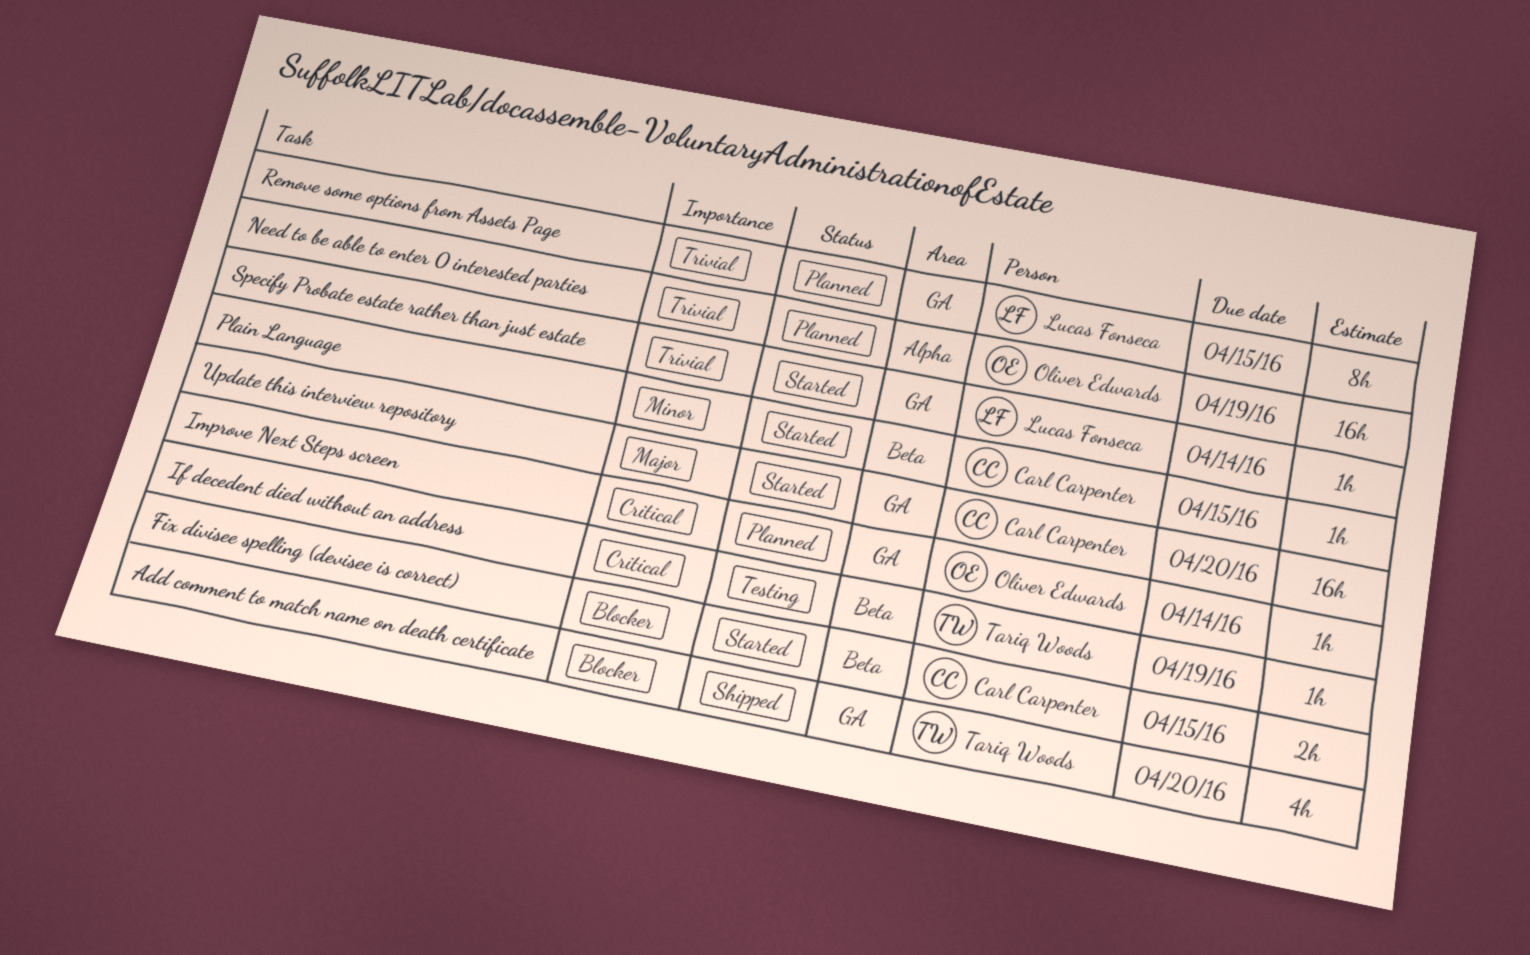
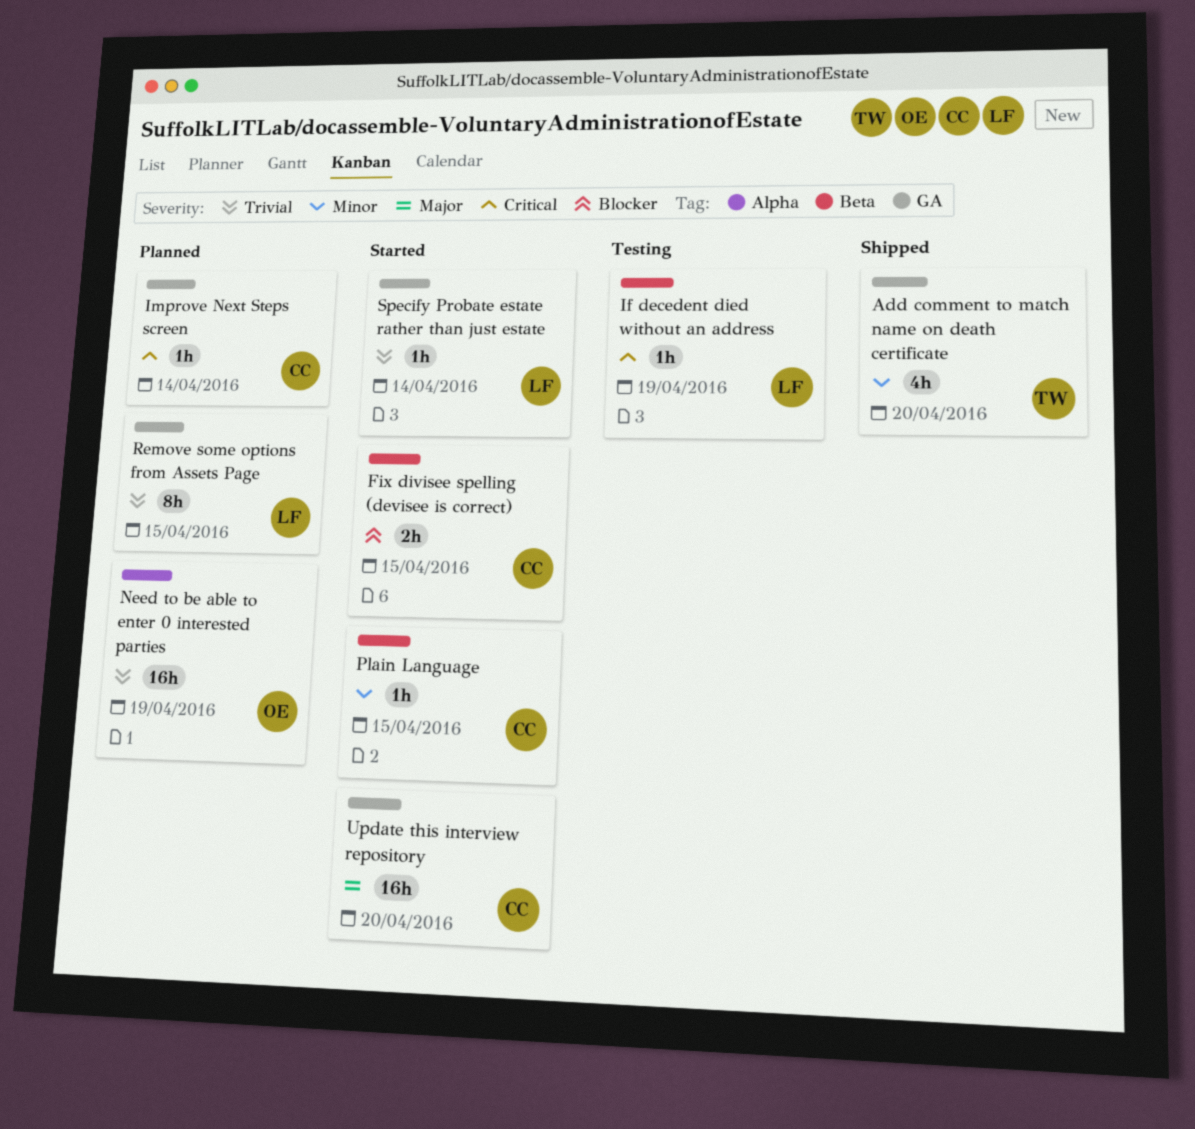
Add comment to match name on death certificate, priority: Blocker -> Minor
If decedent died without an address, owner: Tariq Woods -> Lucas Fonseca
Improve Next Steps screen, owner: Oliver Edwards -> Carl Carpenter

